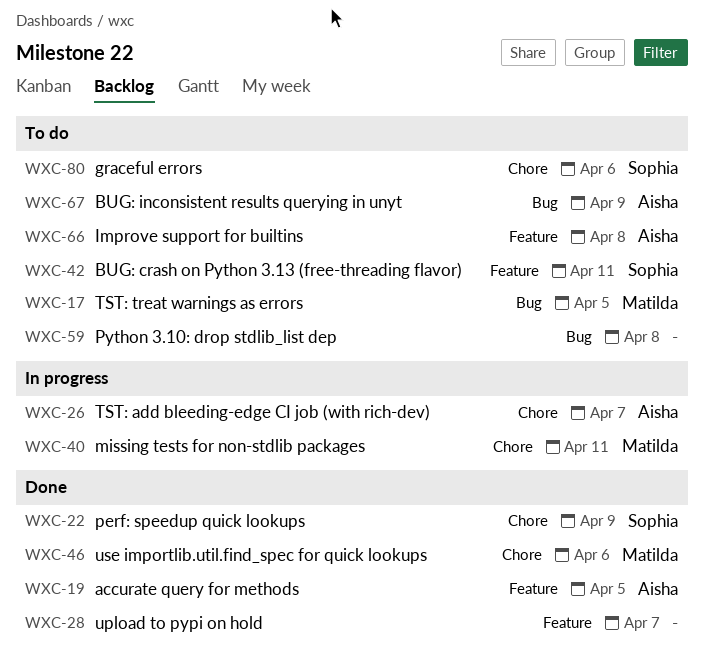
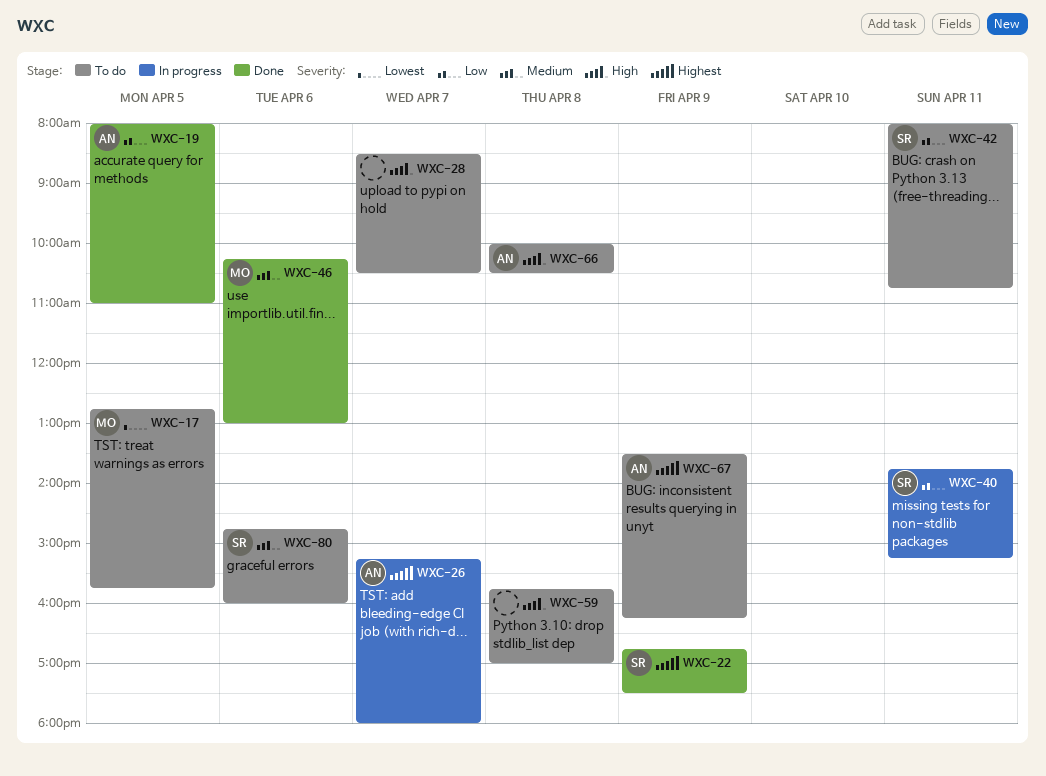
WXC-28, status: Done -> To do
WXC-40, owner: Matilda -> Sophia

